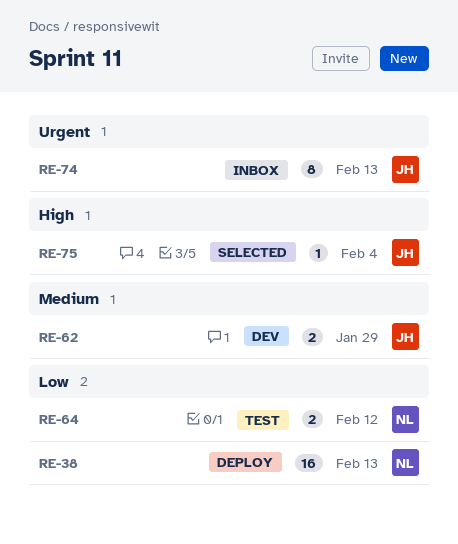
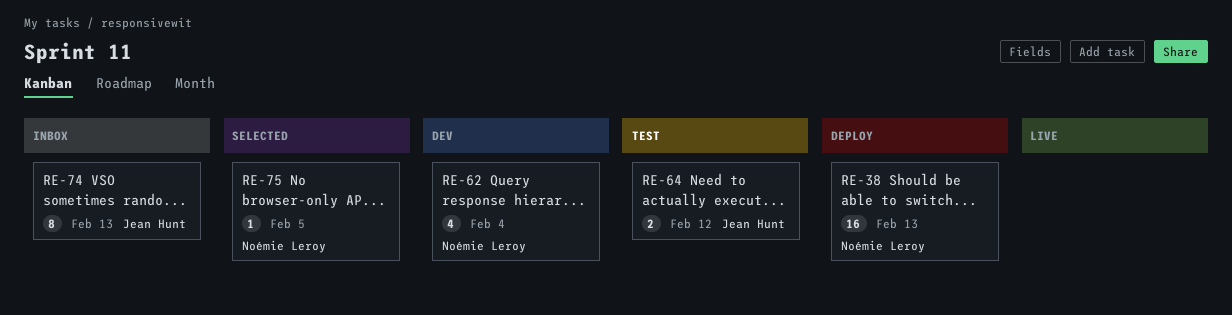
RE-62, owner: Jean Hunt -> Noémie Leroy
RE-62, estimate: 2 -> 4
RE-62, due: Jan 29 -> Feb 4
RE-64, owner: Noémie Leroy -> Jean Hunt
RE-75, owner: Jean Hunt -> Noémie Leroy
RE-75, due: Feb 4 -> Feb 5

